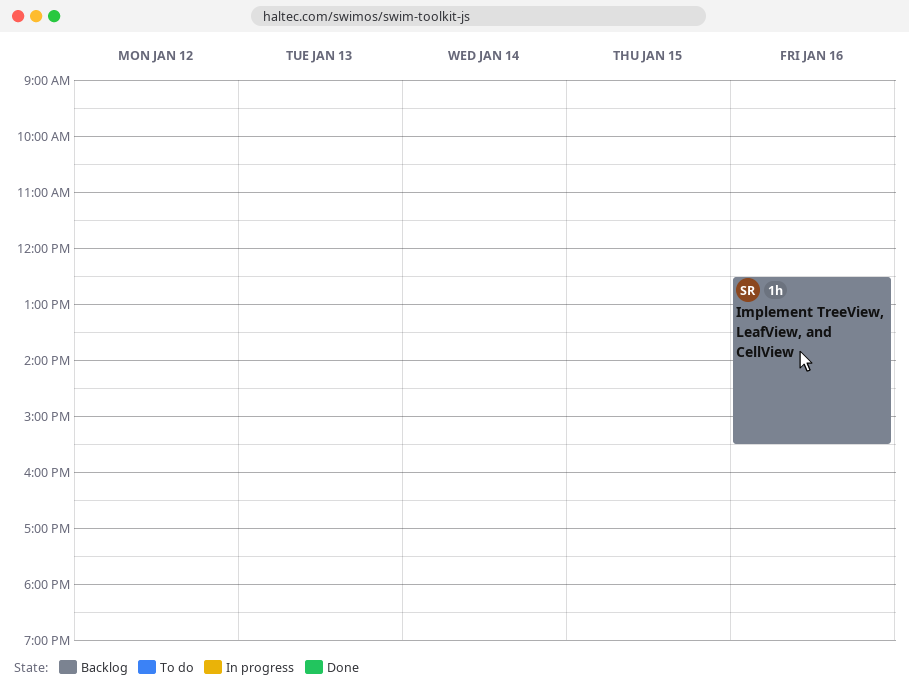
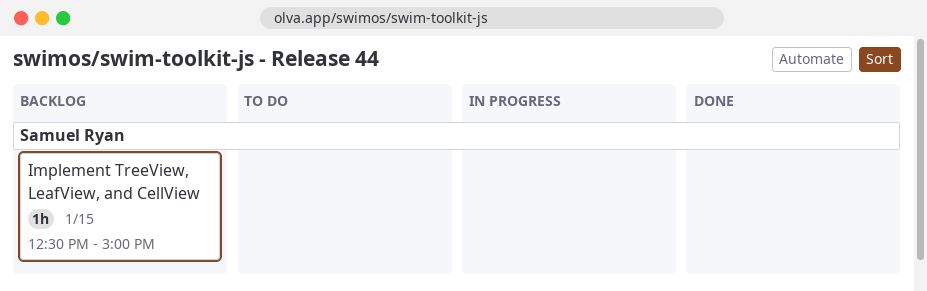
Implement TreeView, LeafView, and CellView, day: Jan 16 -> Jan 15
Implement TreeView, LeafView, and CellView, ends: 15:30 -> 15:00

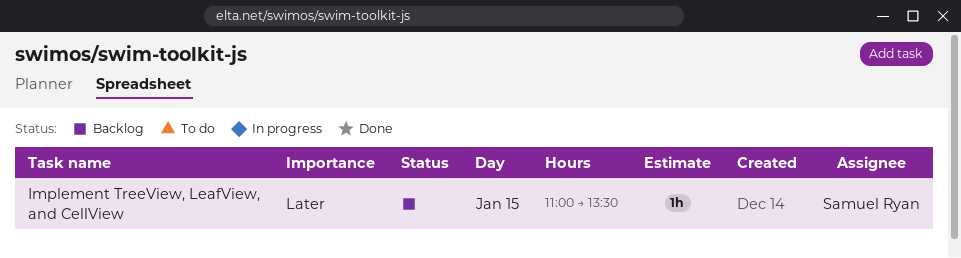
Implement TreeView, LeafView, and CellView, begins: 12:30 -> 11:00
Implement TreeView, LeafView, and CellView, ends: 15:00 -> 13:30

